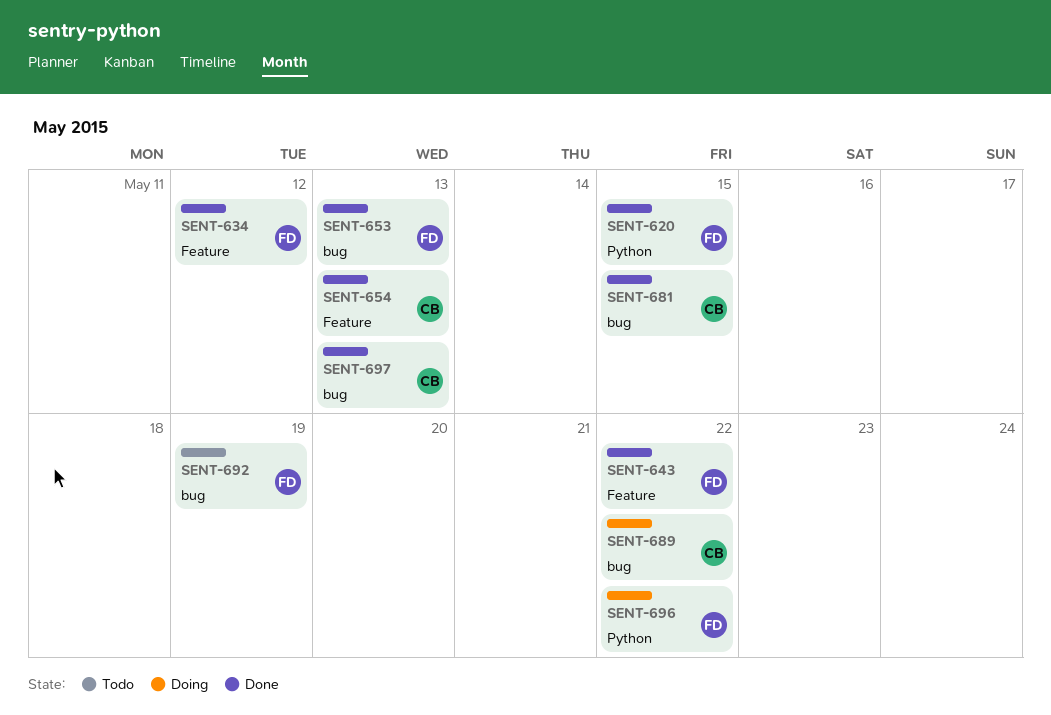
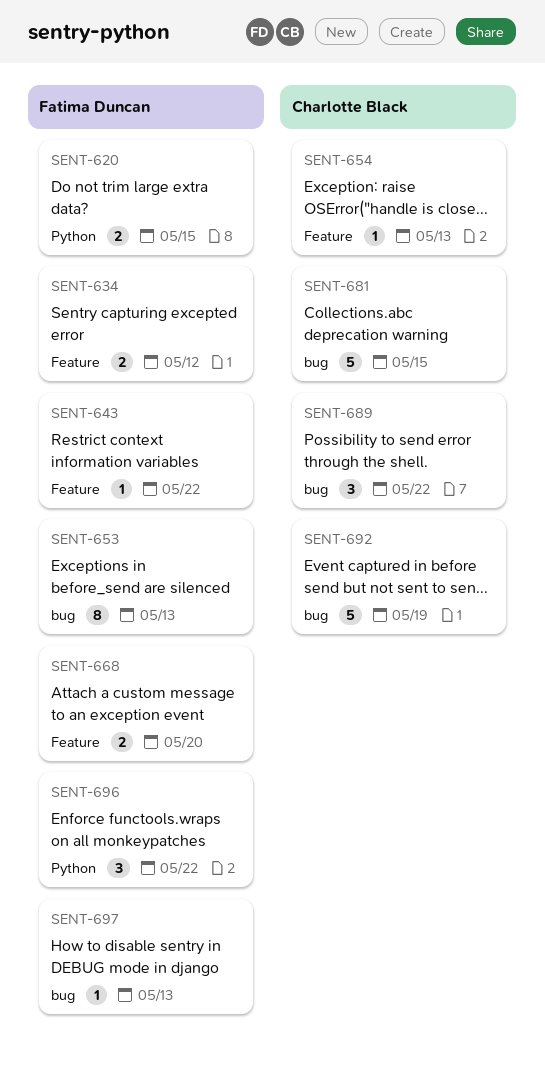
SENT-668: none -> present
SENT-692, owner: Fatima Duncan -> Charlotte Black
SENT-697, owner: Charlotte Black -> Fatima Duncan

